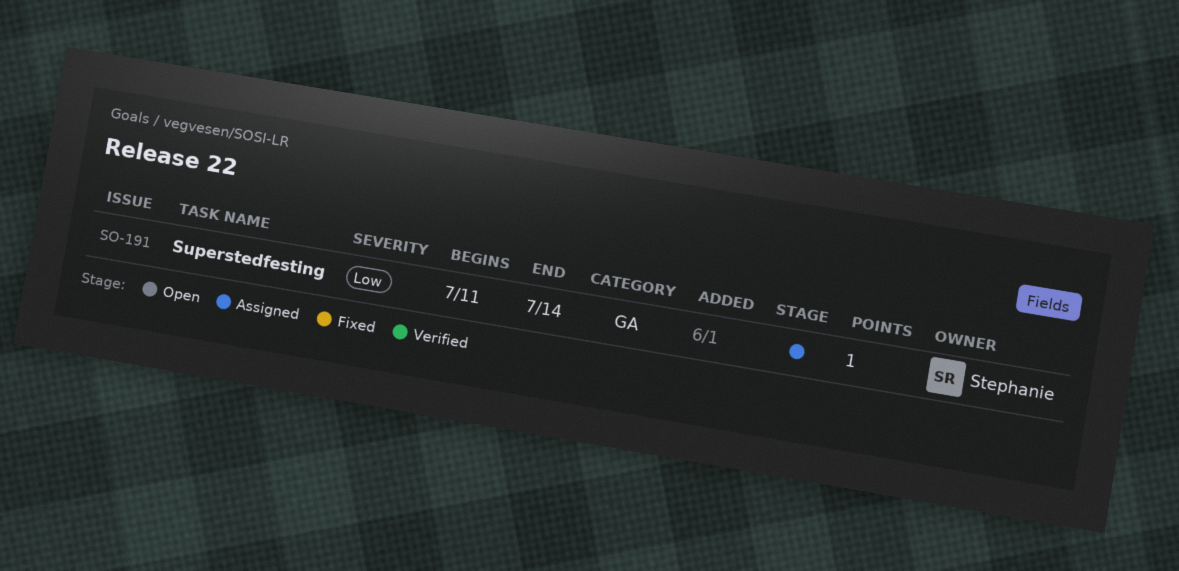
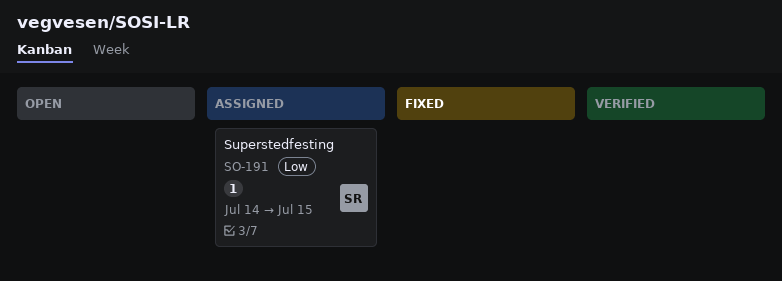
SO-191, start: Jul 11 -> Jul 14
SO-191, due: Jul 14 -> Jul 15

